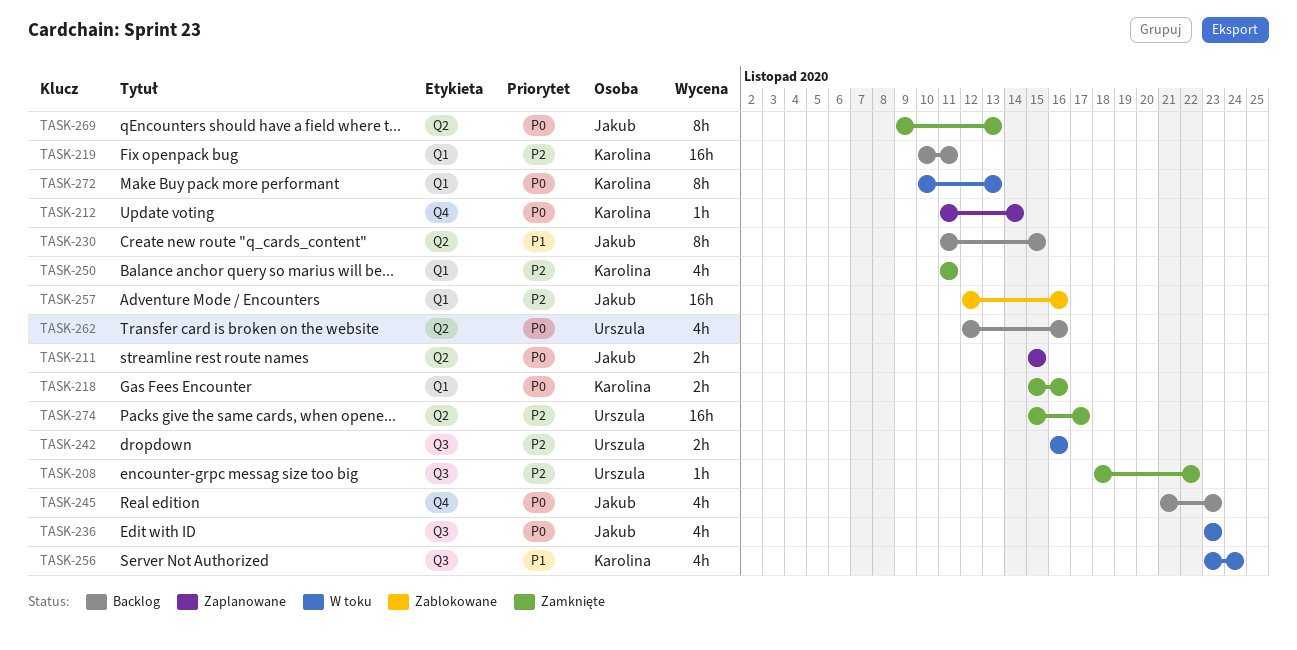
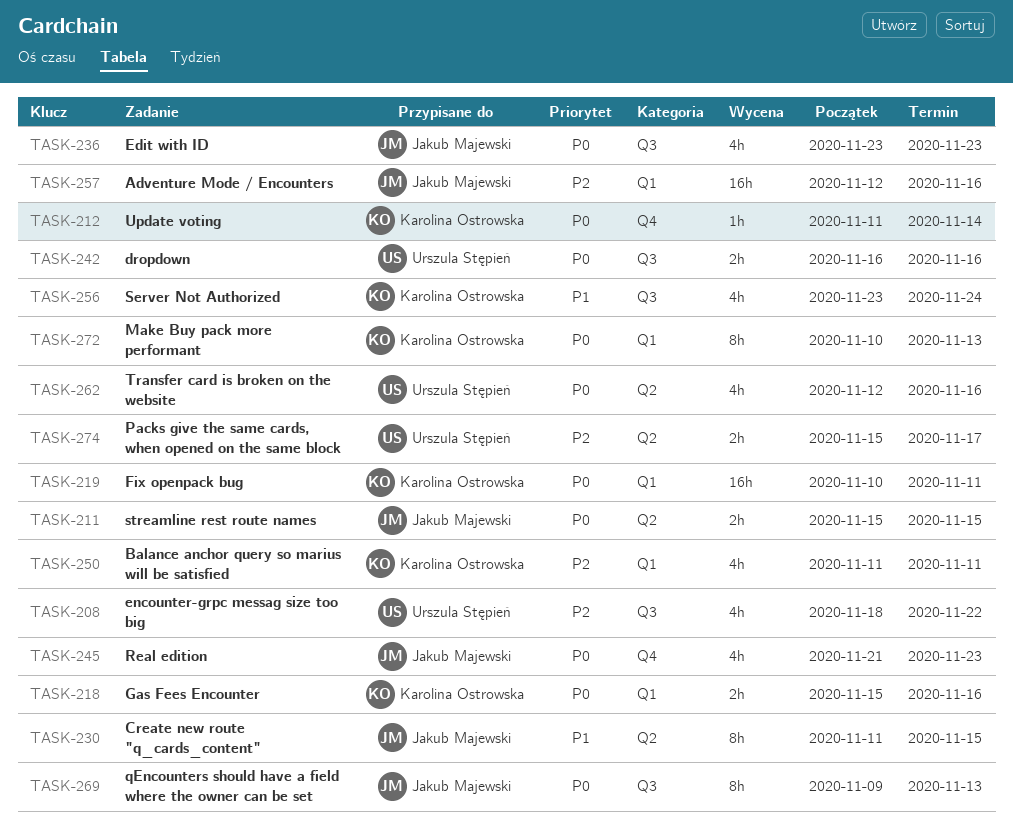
TASK-208, estimate: 1h -> 4h
TASK-219, priority: P2 -> P0
TASK-242, priority: P2 -> P0
TASK-269, label: Q2 -> Q3
TASK-274, estimate: 16h -> 2h

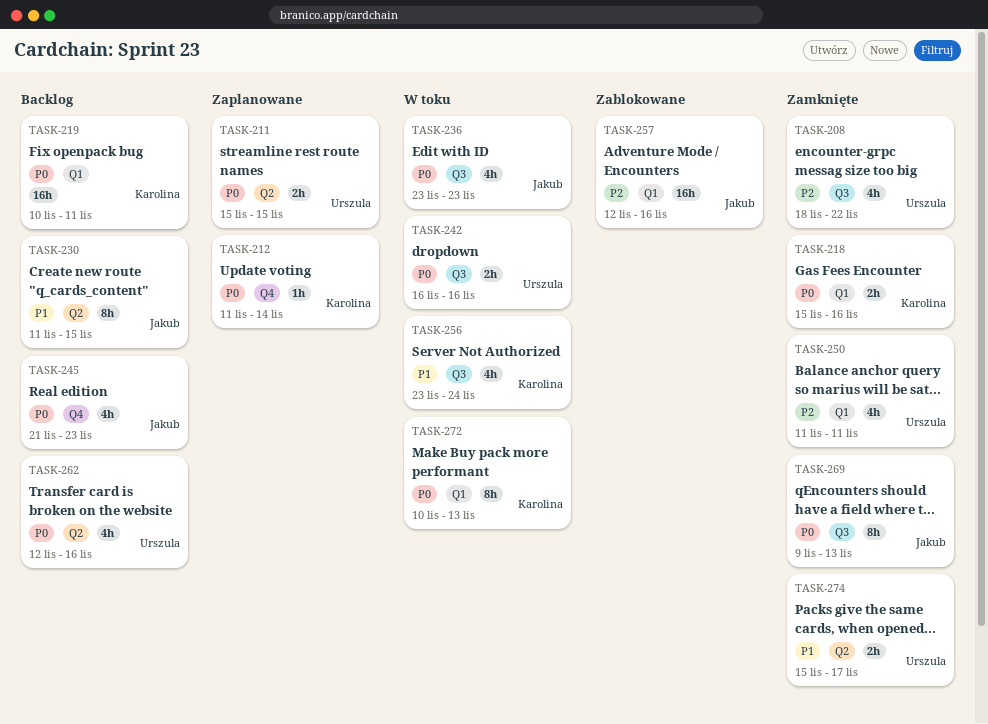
TASK-211, owner: Jakub Majewski -> Urszula Stępień
TASK-250, owner: Karolina Ostrowska -> Urszula Stępień
TASK-274, priority: P2 -> P1

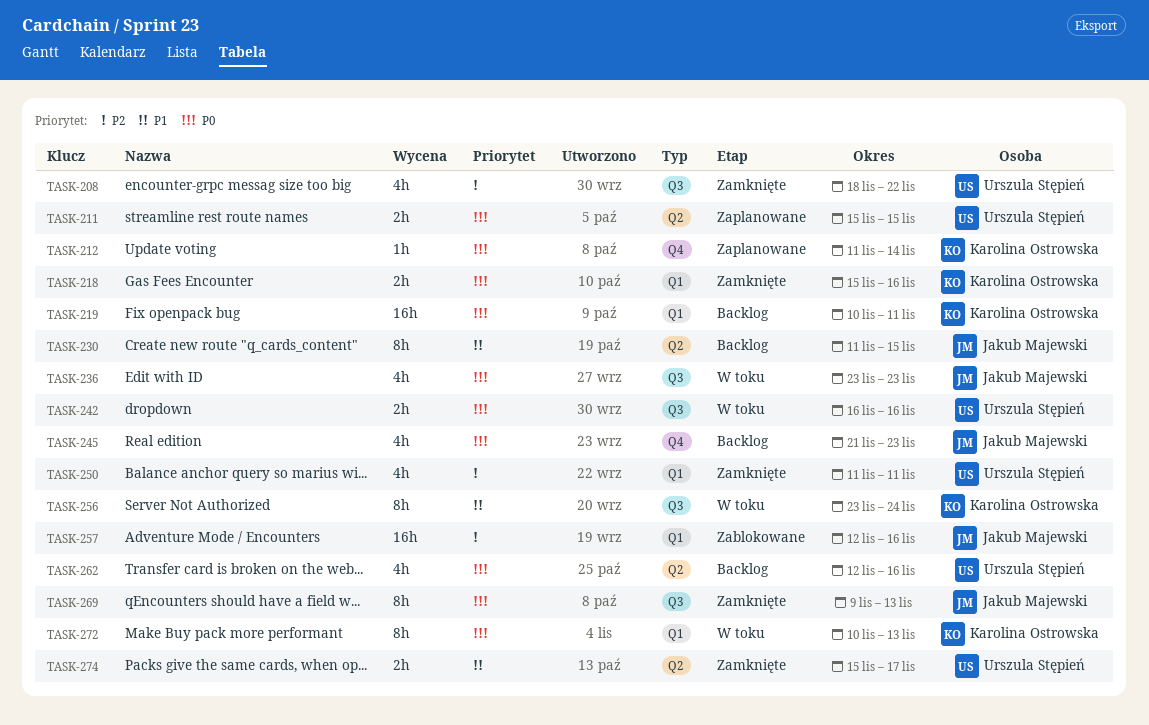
TASK-256, estimate: 4h -> 8h

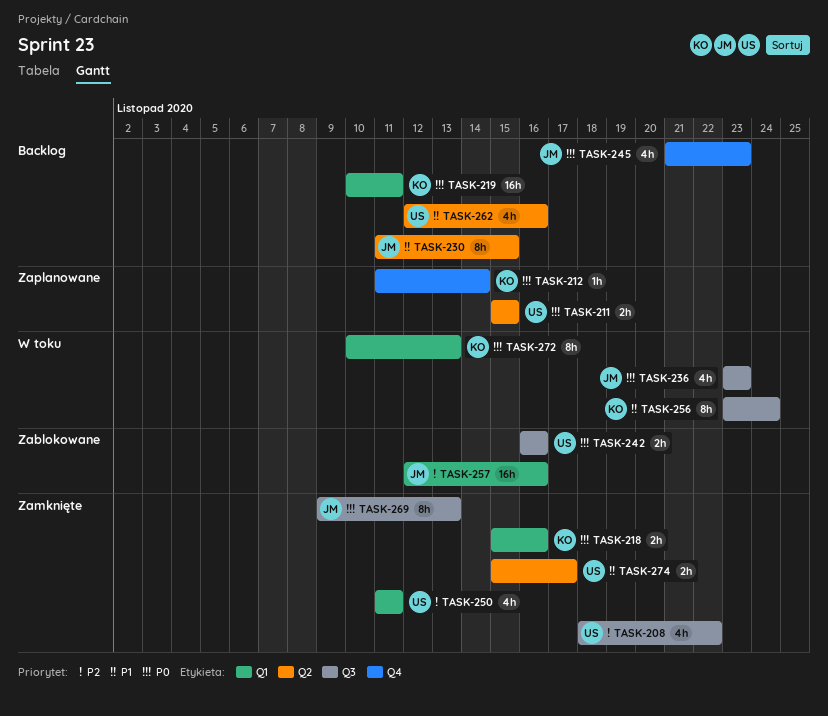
TASK-242, status: W toku -> Zablokowane
TASK-262, priority: P0 -> P1

